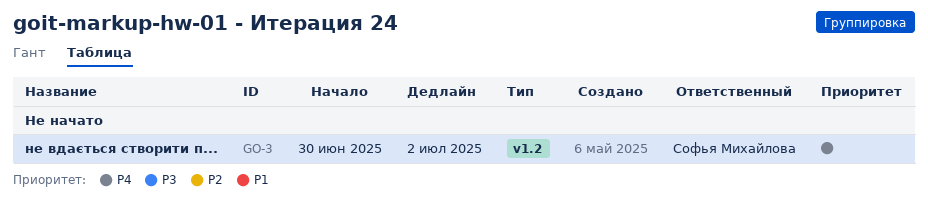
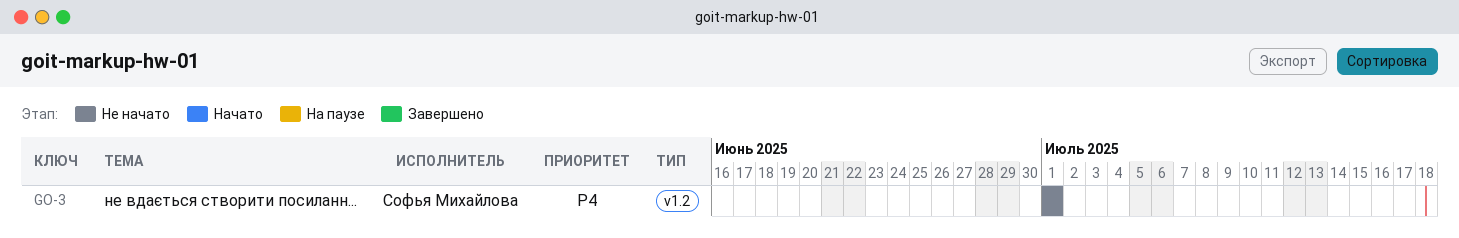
GO-3, start: Jun 30 -> Jul 1
GO-3, due: Jul 2 -> Jul 1

